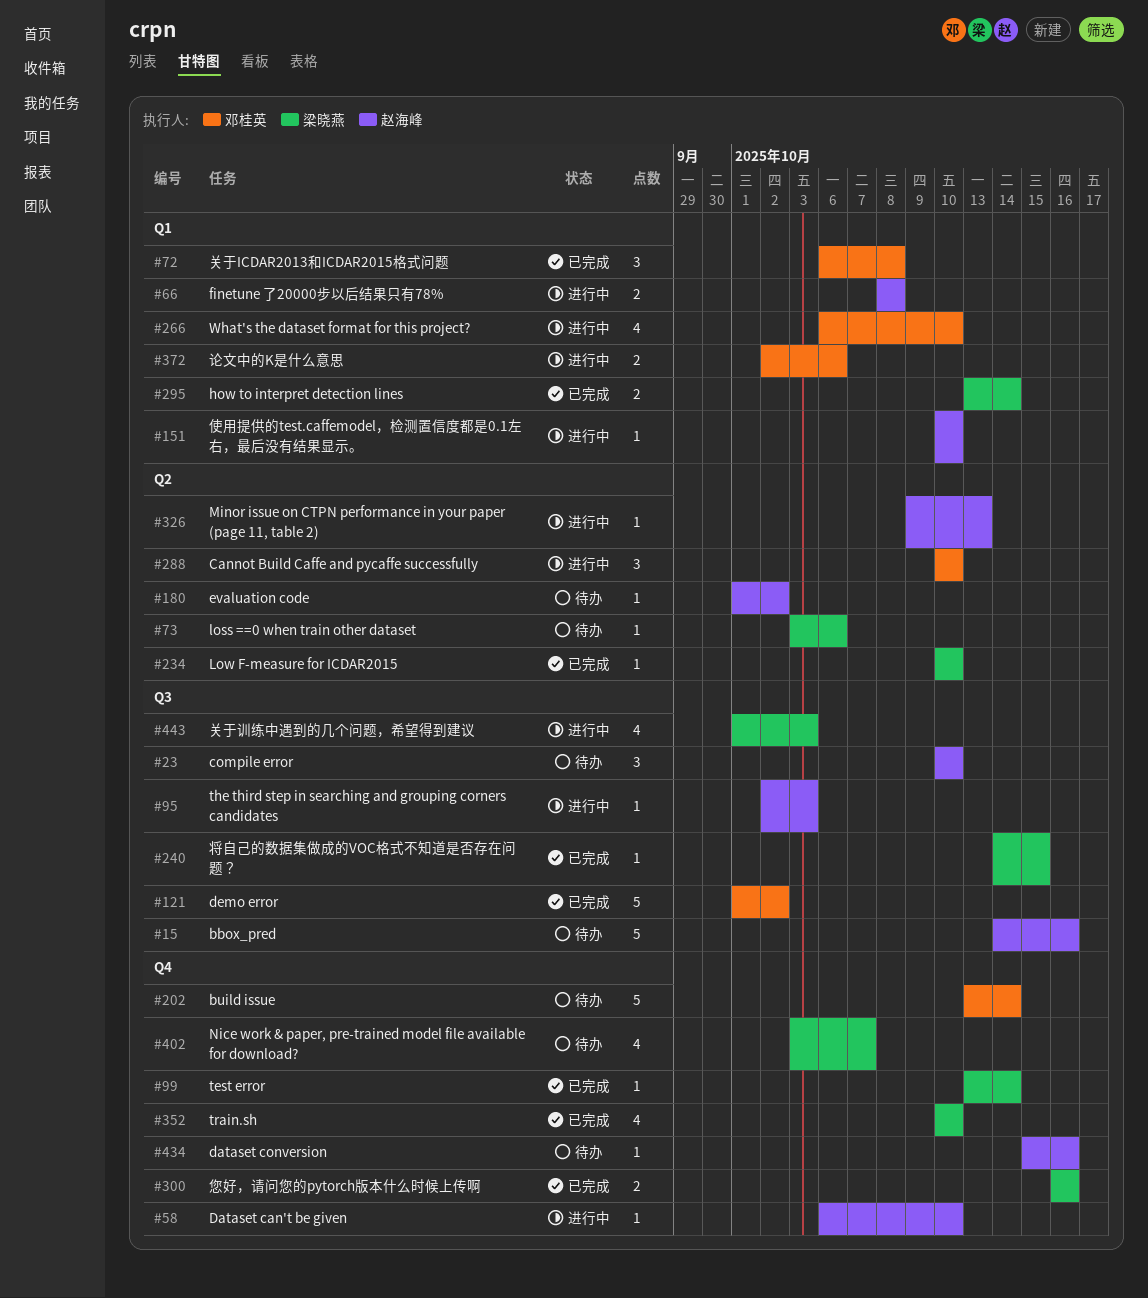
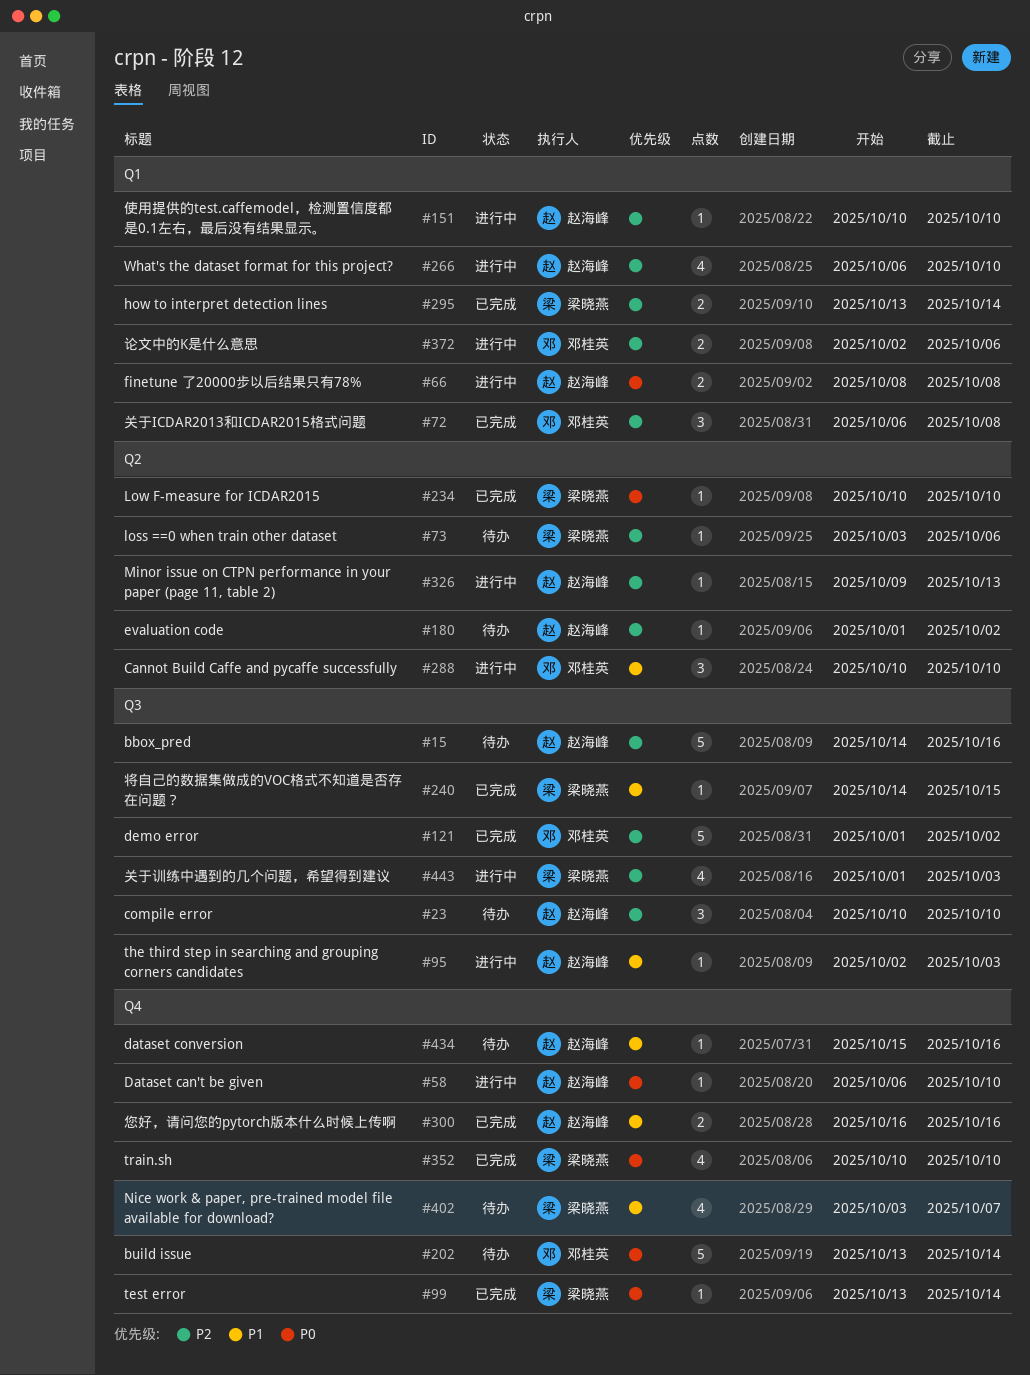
#266, owner: 邓桂英 -> 赵海峰
#300, owner: 梁晓燕 -> 赵海峰

